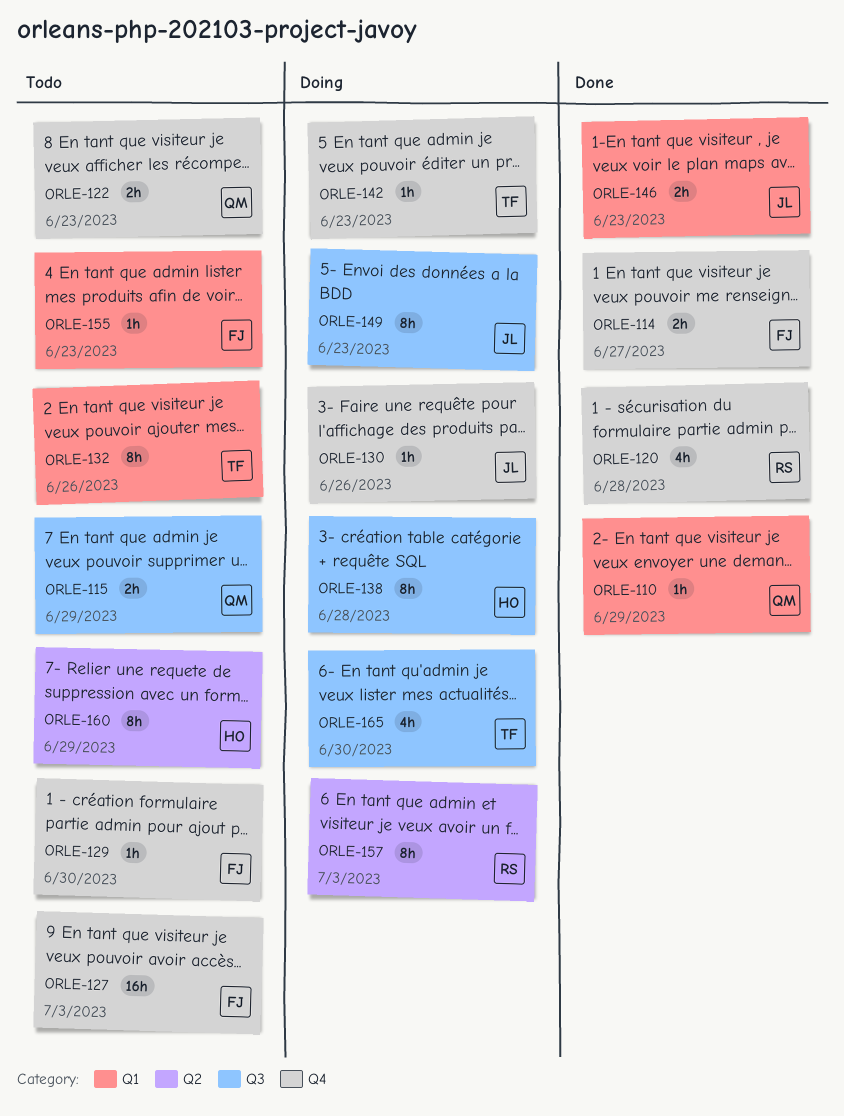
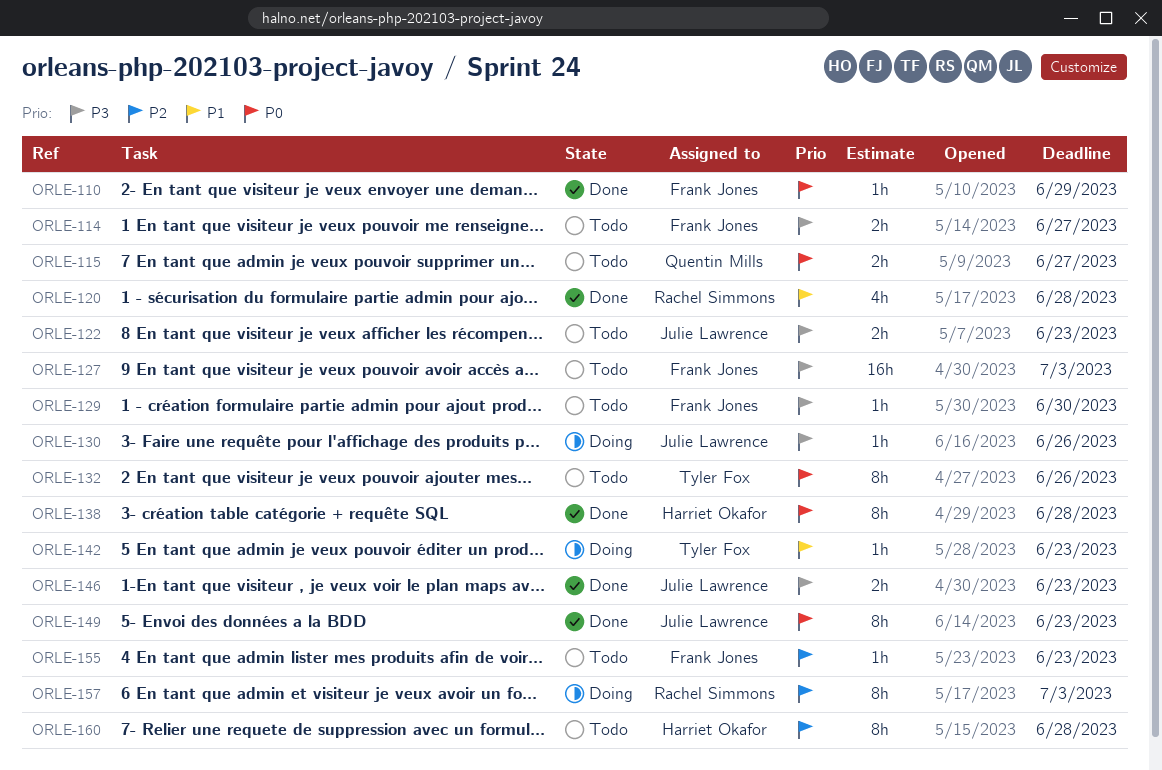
ORLE-110, owner: Quentin Mills -> Frank Jones
ORLE-114, status: Done -> Todo
ORLE-115, due: Jun 29 -> Jun 27
ORLE-122, owner: Quentin Mills -> Julie Lawrence
ORLE-138, status: Doing -> Done
ORLE-149, status: Doing -> Done
ORLE-160, due: Jun 29 -> Jun 28
ORLE-165: present -> none

